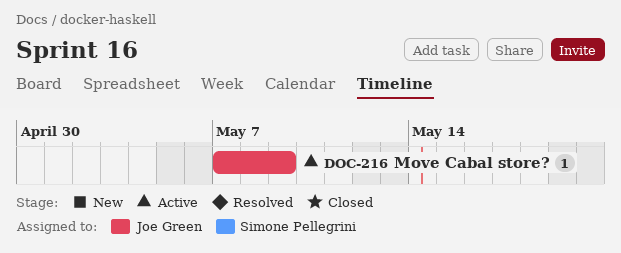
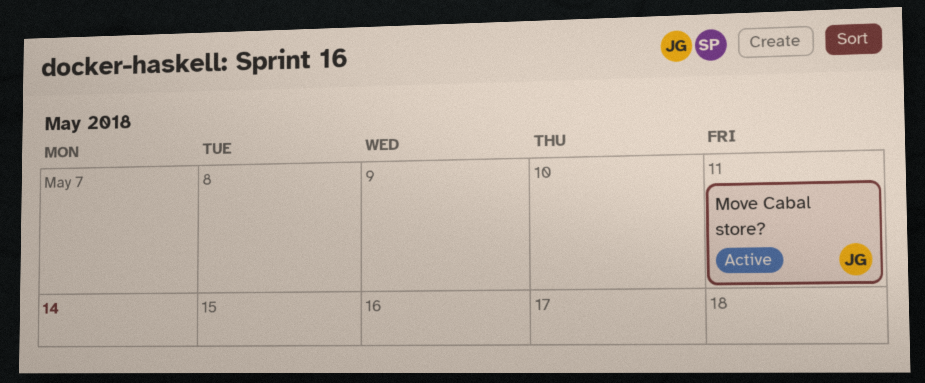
Move Cabal store?, due: May 9 -> May 11

